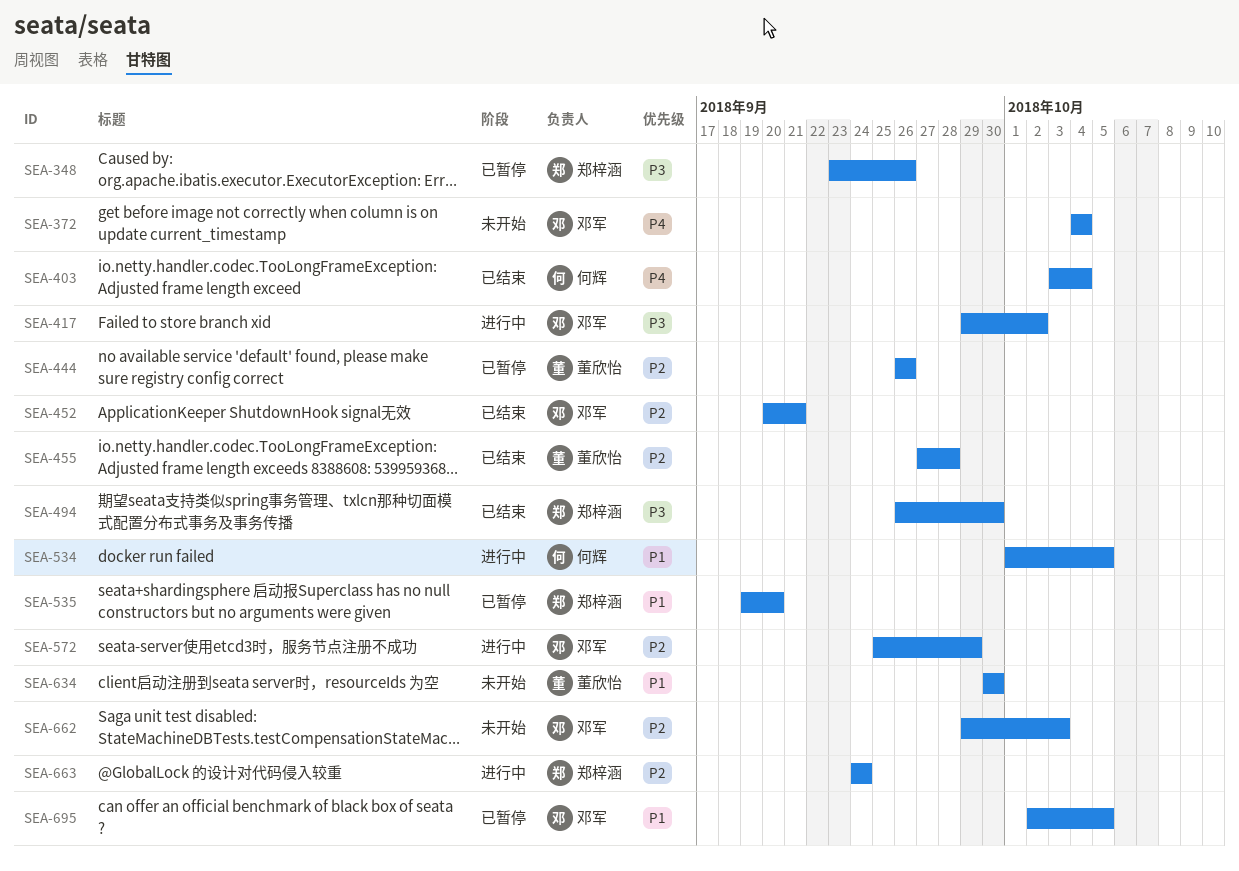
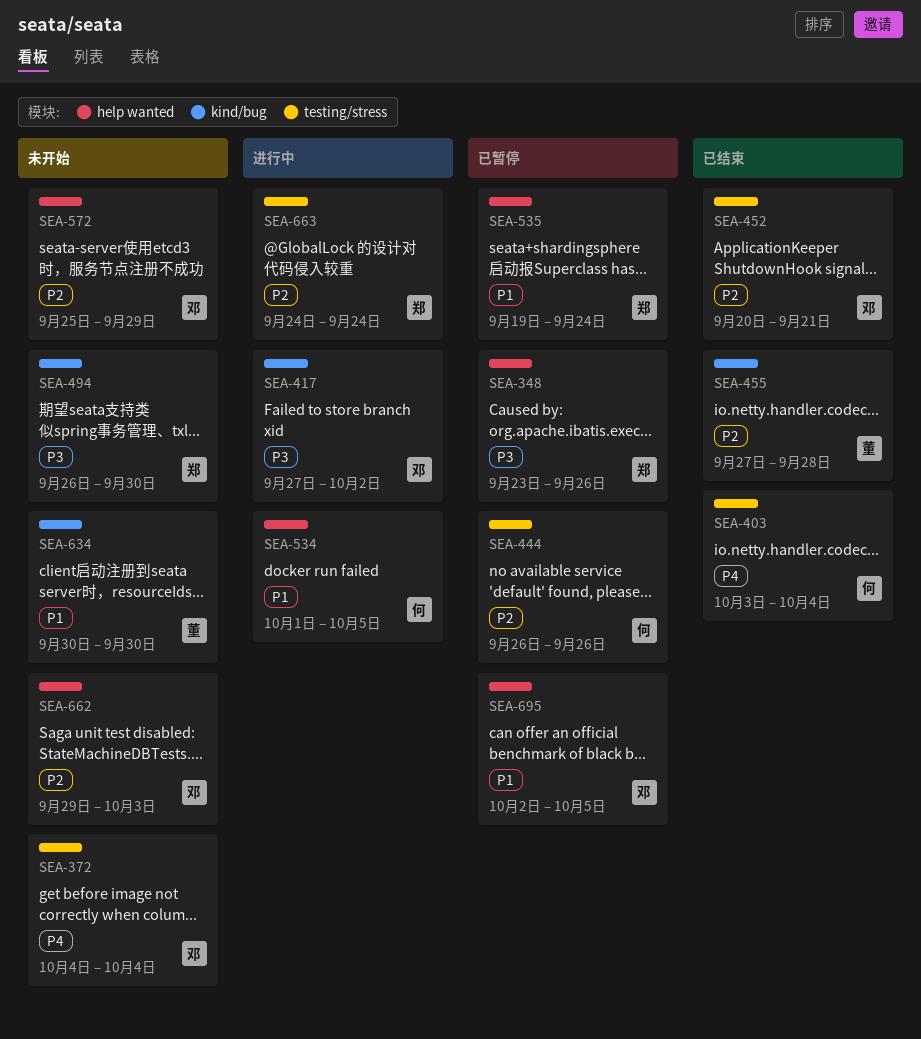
SEA-417, start: Sep 29 -> Sep 27
SEA-444, owner: 董欣怡 -> 何辉
SEA-494, status: 已结束 -> 未开始
SEA-535, due: Sep 20 -> Sep 24
SEA-572, status: 进行中 -> 未开始

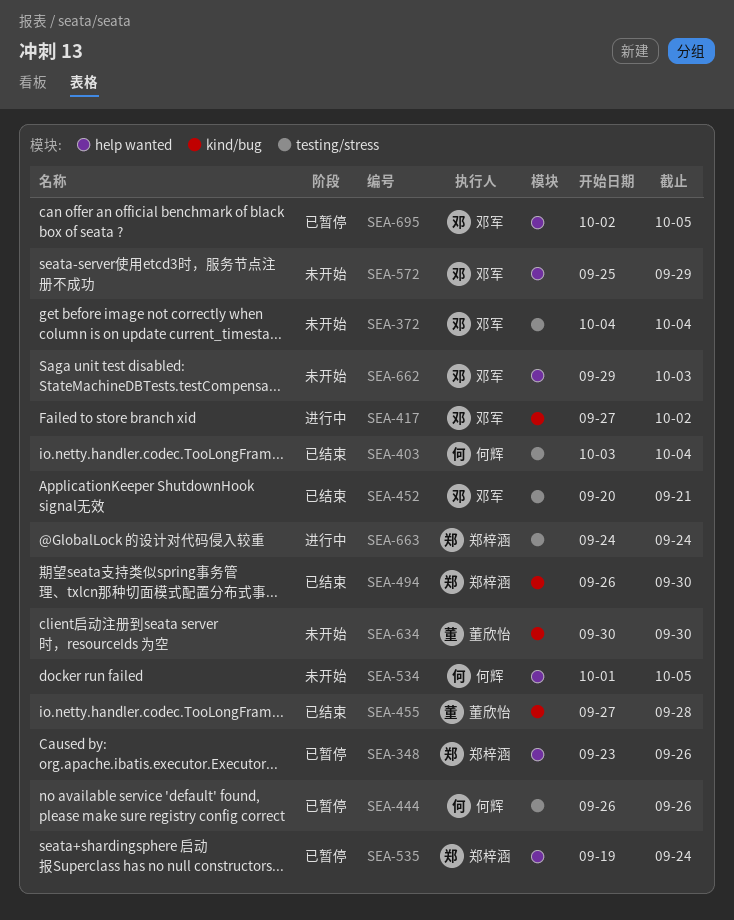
SEA-494, status: 未开始 -> 已结束
SEA-534, status: 进行中 -> 未开始

